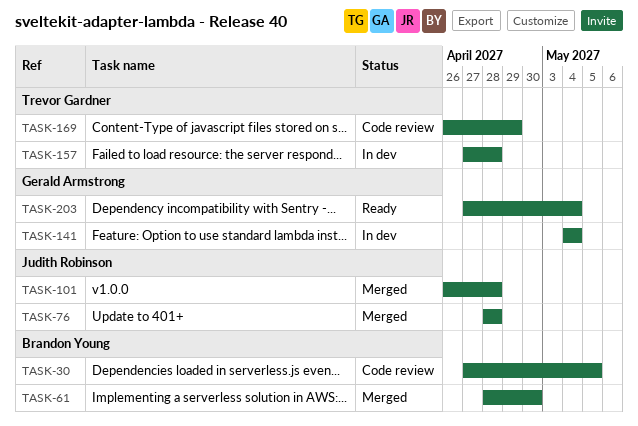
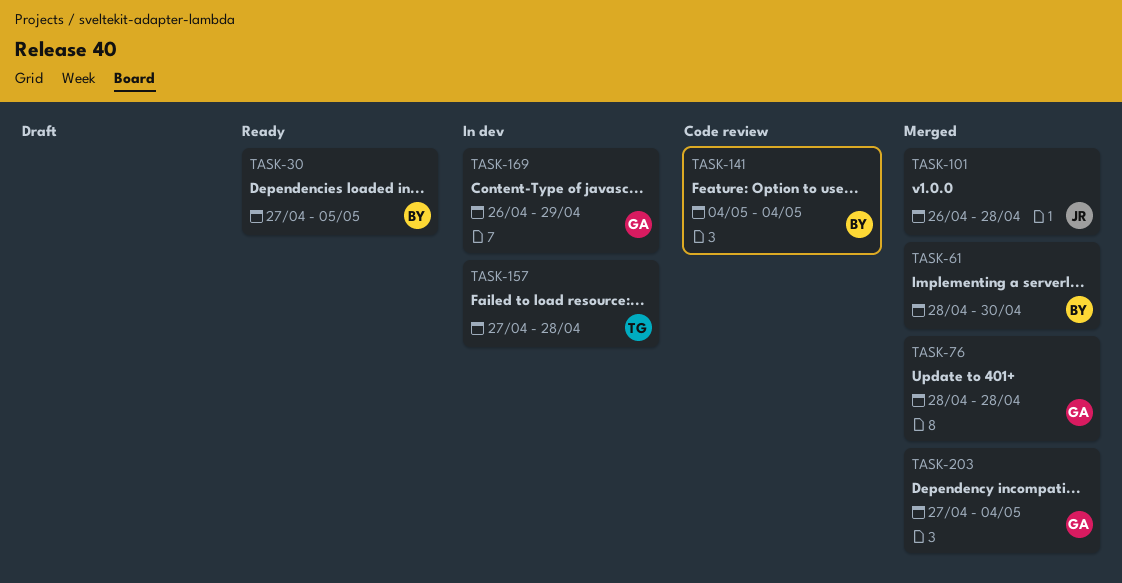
TASK-30, status: Code review -> Ready
TASK-76, owner: Judith Robinson -> Gerald Armstrong
TASK-141, status: In dev -> Code review
TASK-141, owner: Gerald Armstrong -> Brandon Young
TASK-169, status: Code review -> In dev
TASK-169, owner: Trevor Gardner -> Gerald Armstrong
TASK-203, status: Ready -> Merged

